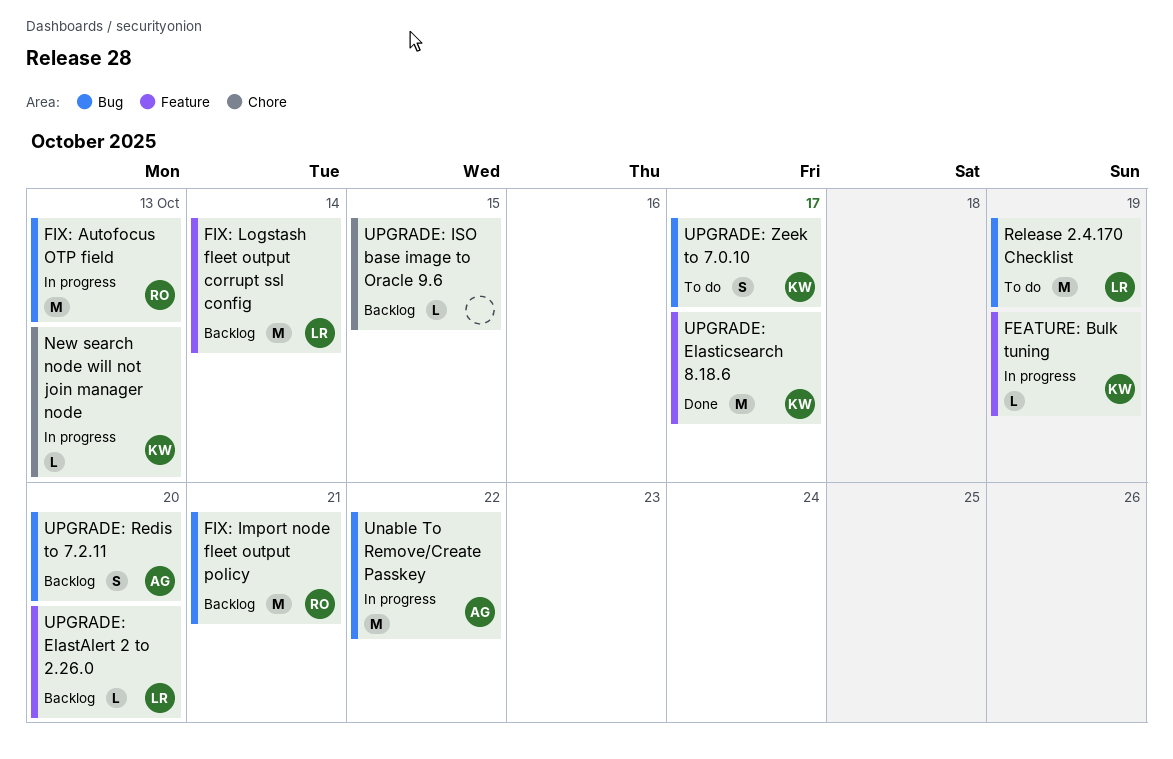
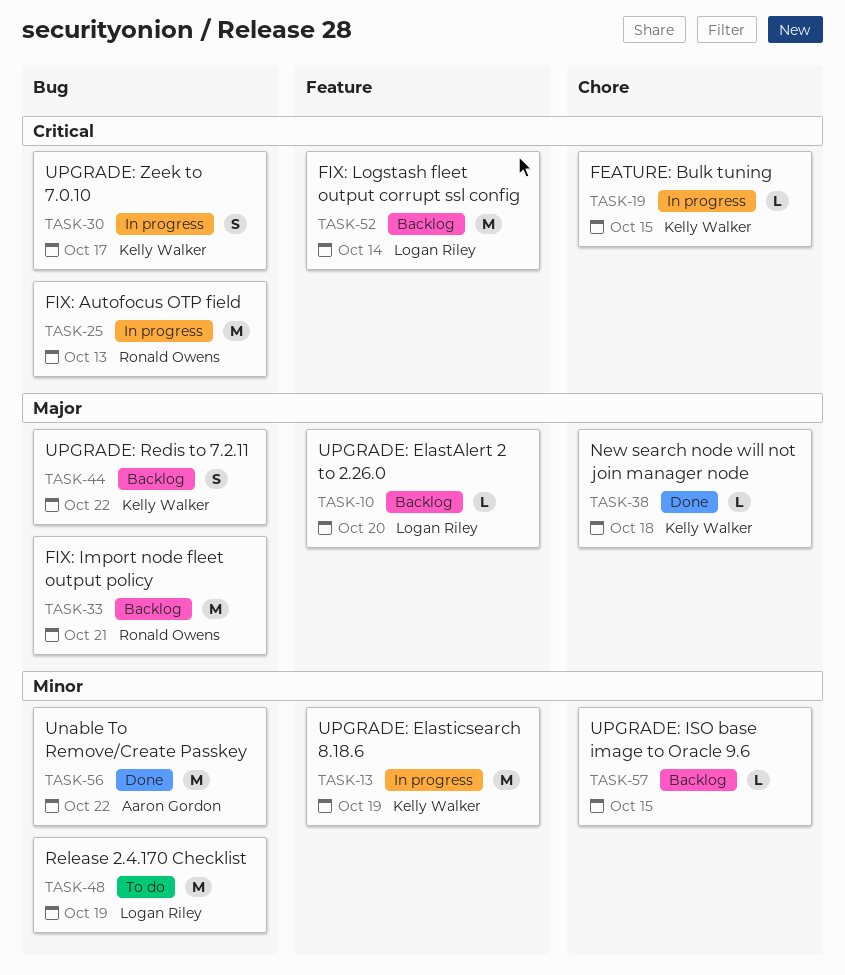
FEATURE: Bulk tuning, label: Feature -> Chore
FEATURE: Bulk tuning, due: Oct 19 -> Oct 15
New search node will not join manager node, status: In progress -> Done
New search node will not join manager node, due: Oct 13 -> Oct 18
Unable To Remove/Create Passkey, status: In progress -> Done
UPGRADE: Elasticsearch 8.18.6, status: Done -> In progress
UPGRADE: Elasticsearch 8.18.6, due: Oct 17 -> Oct 19
UPGRADE: Redis to 7.2.11, owner: Aaron Gordon -> Kelly Walker
UPGRADE: Redis to 7.2.11, due: Oct 20 -> Oct 22
UPGRADE: Zeek to 7.0.10, status: To do -> In progress

